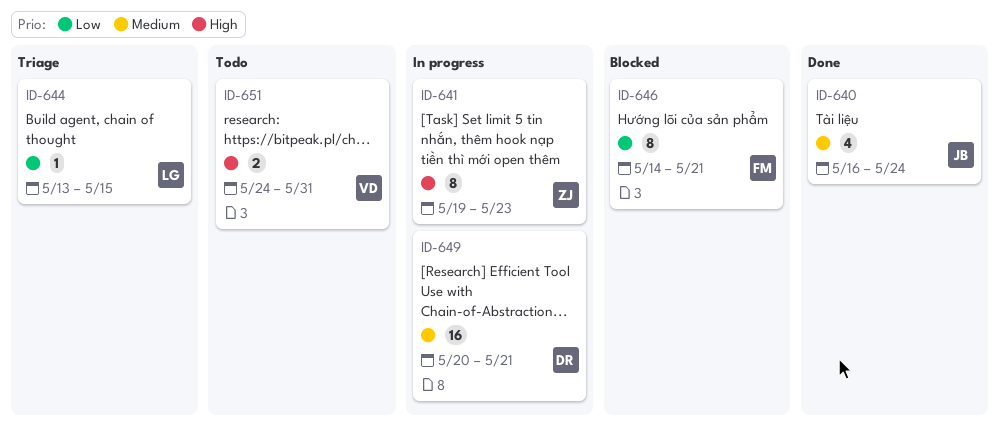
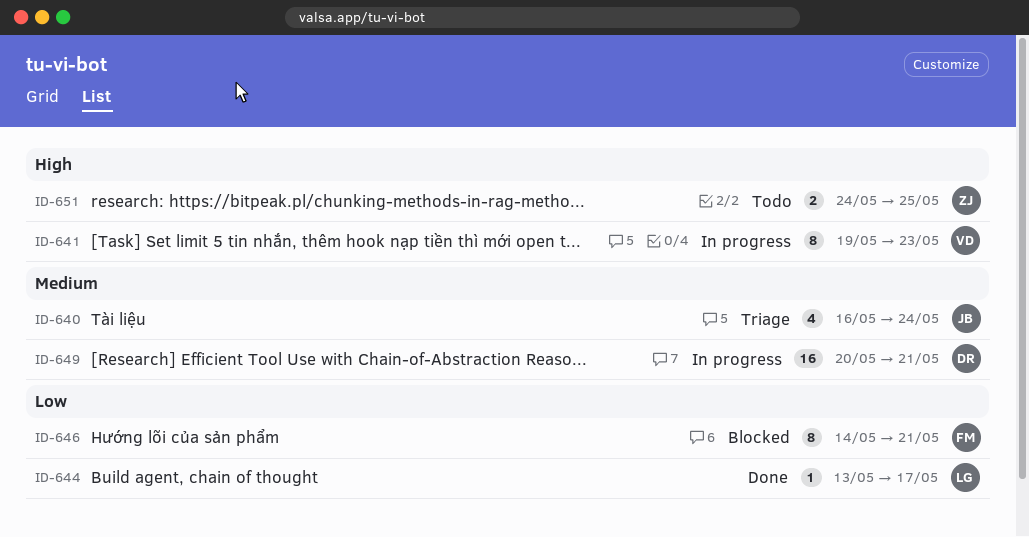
ID-640, status: Done -> Triage
ID-641, owner: ZJ -> VD
ID-644, status: Triage -> Done
ID-644, due: May 15 -> May 17
ID-651, owner: VD -> ZJ
ID-651, due: May 31 -> May 25

